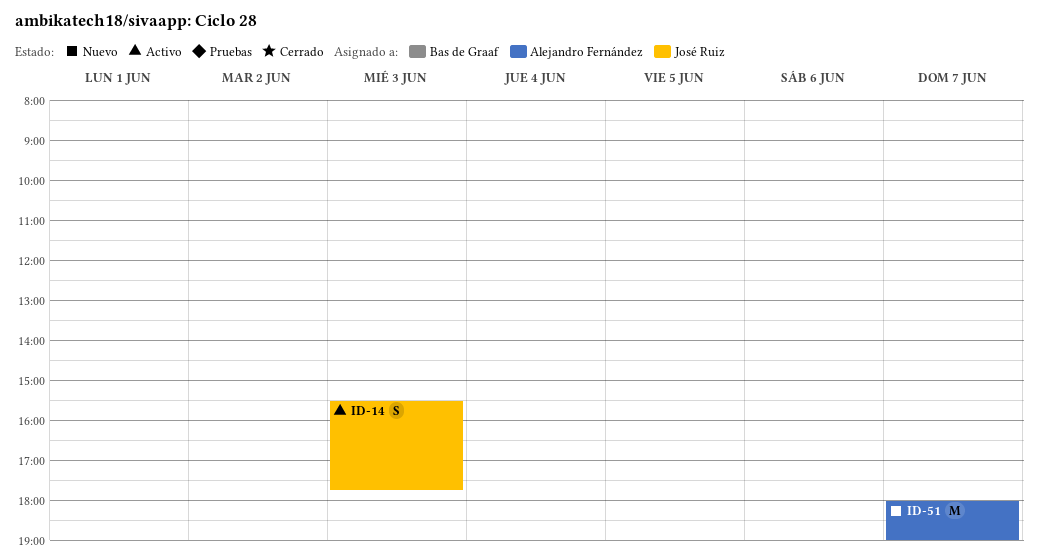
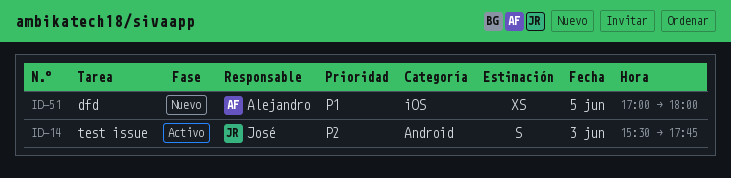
ID-51, estimate: M -> XS
ID-51, day: Jun 7 -> Jun 5
ID-51, begins: 18:00 -> 17:00
ID-51, ends: 19:00 -> 18:00

